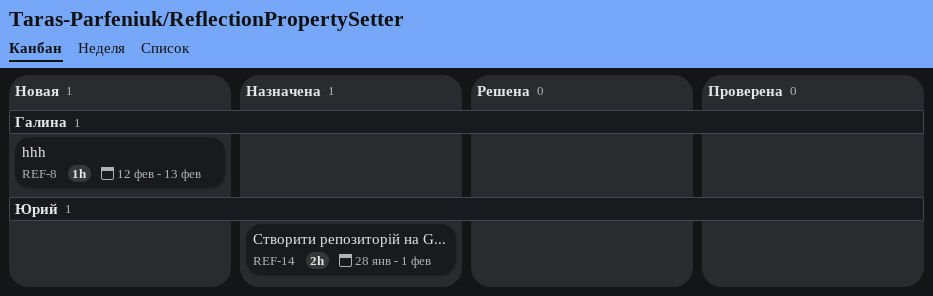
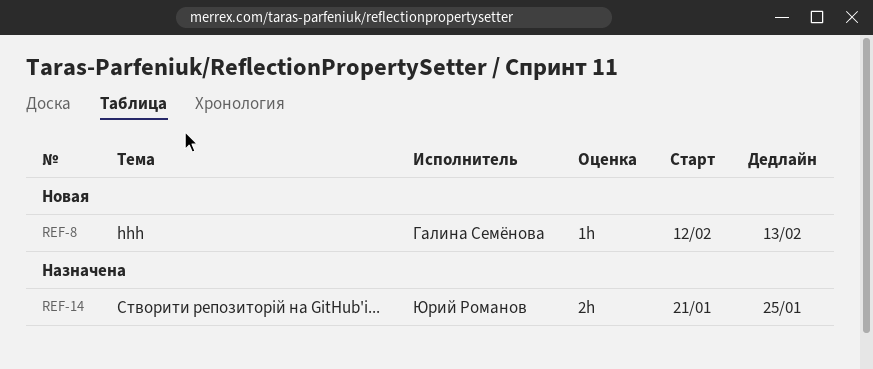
REF-14, start: Jan 28 -> Jan 21
REF-14, due: Feb 1 -> Jan 25

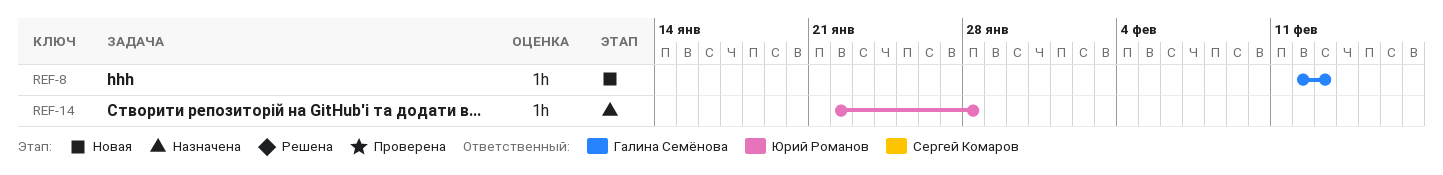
REF-14, estimate: 2h -> 1h
REF-14, start: Jan 21 -> Jan 22
REF-14, due: Jan 25 -> Jan 28

